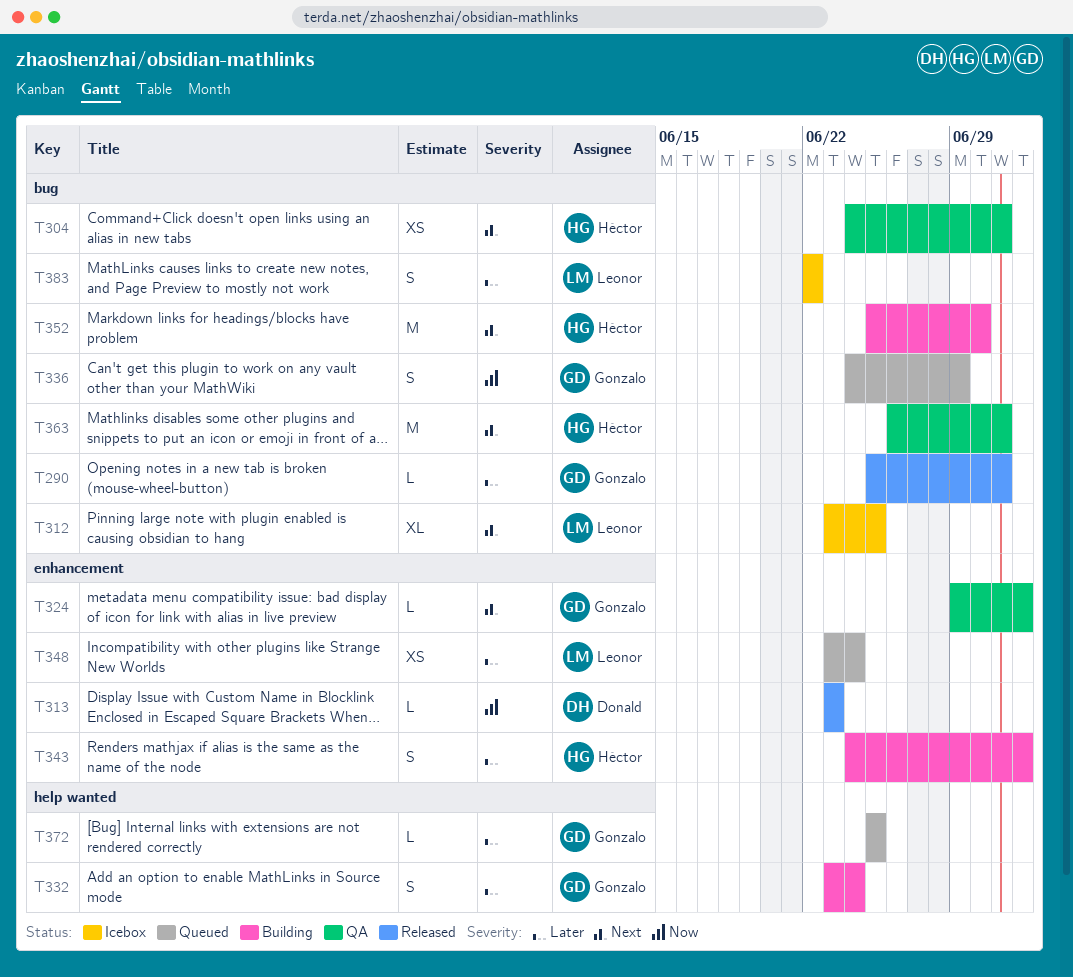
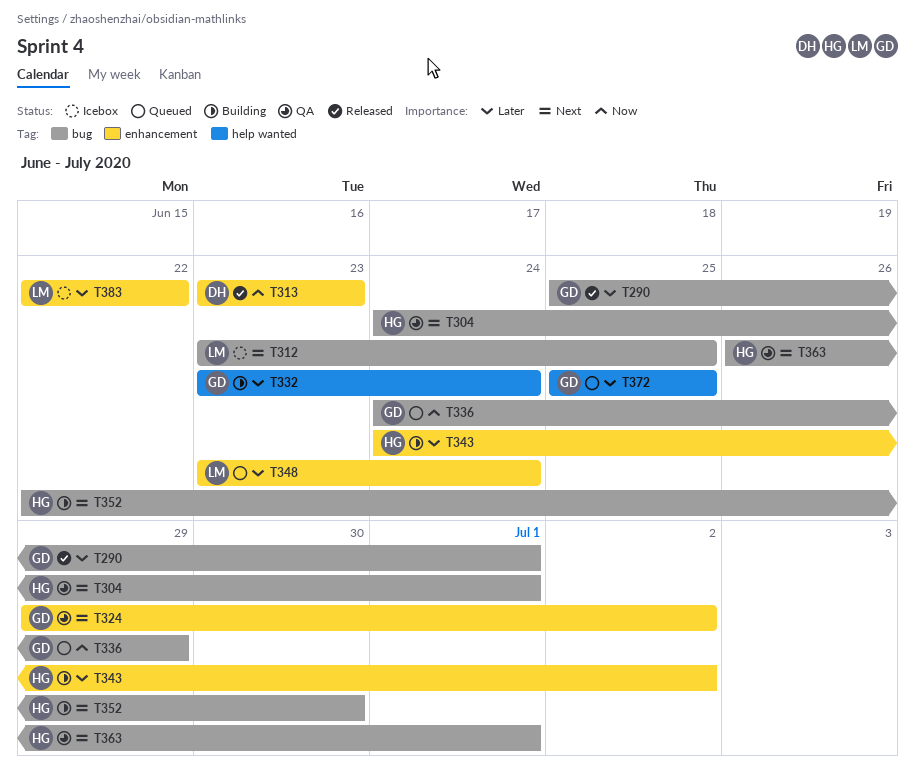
T352, start: Jun 25 -> Jun 22
T383, label: bug -> enhancement

